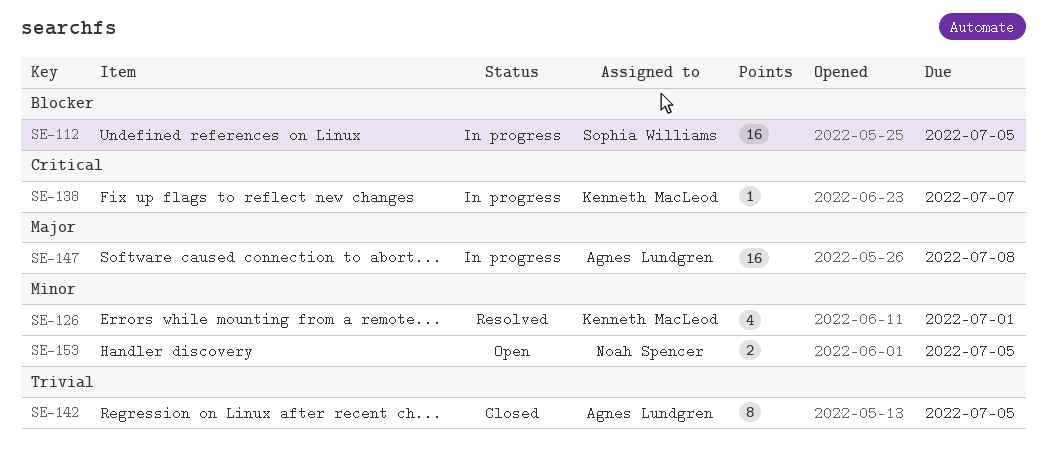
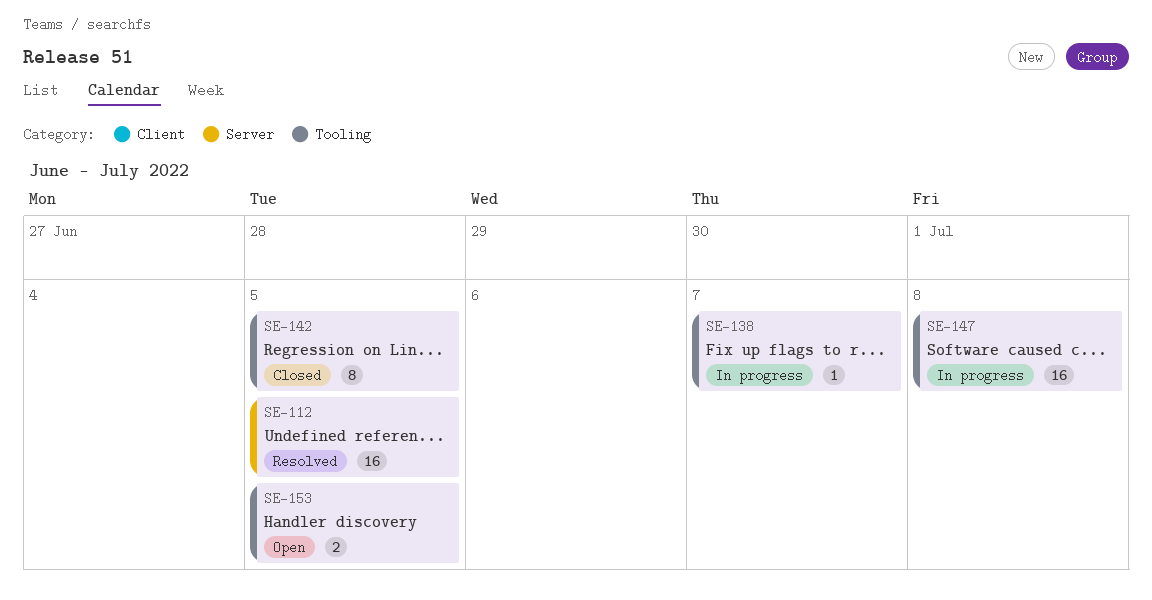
SE-112, status: In progress -> Resolved
SE-126: present -> none

